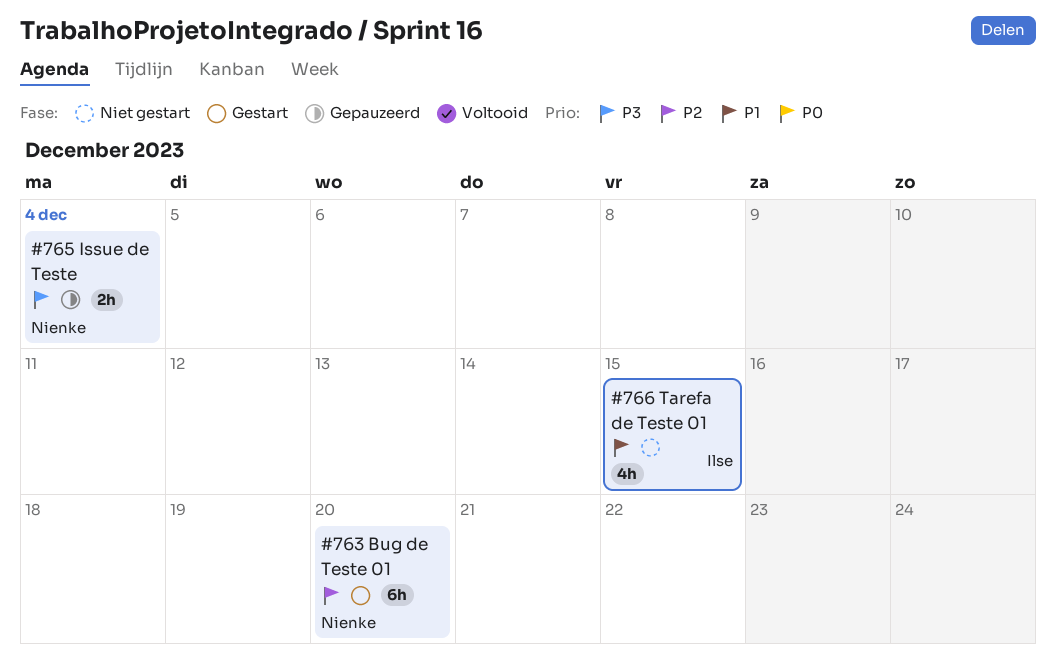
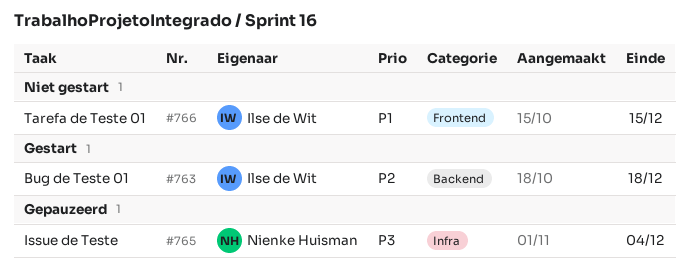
#763, owner: Nienke Huisman -> Ilse de Wit
#763, due: Dec 20 -> Dec 18

